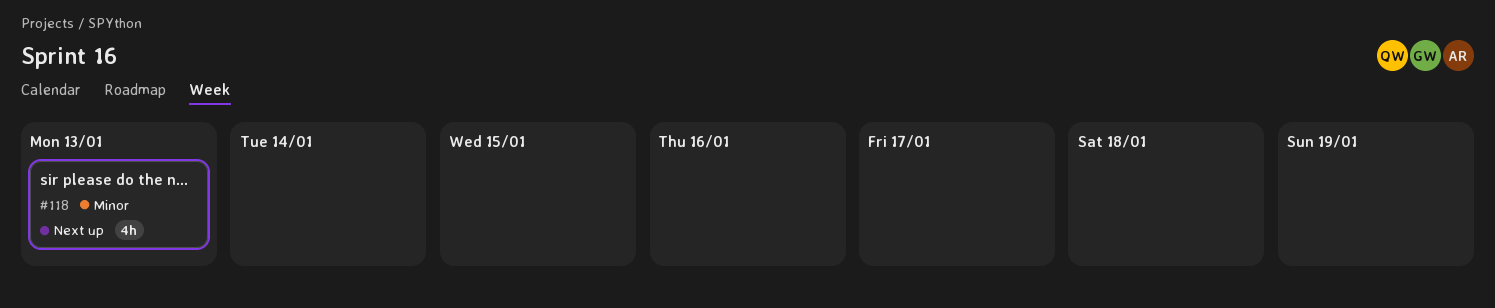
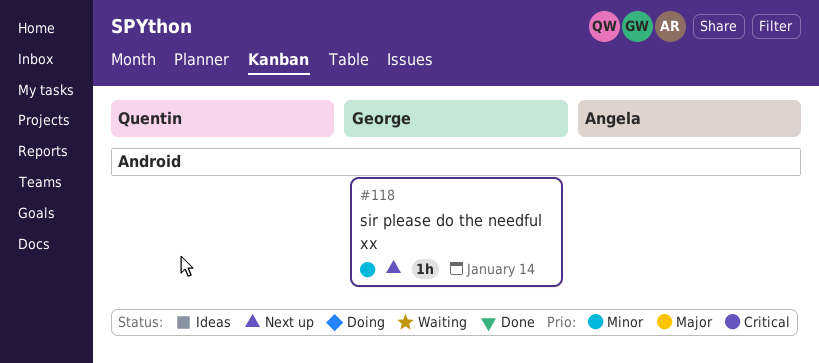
#118, estimate: 4h -> 1h
#118, due: Jan 13 -> Jan 14

